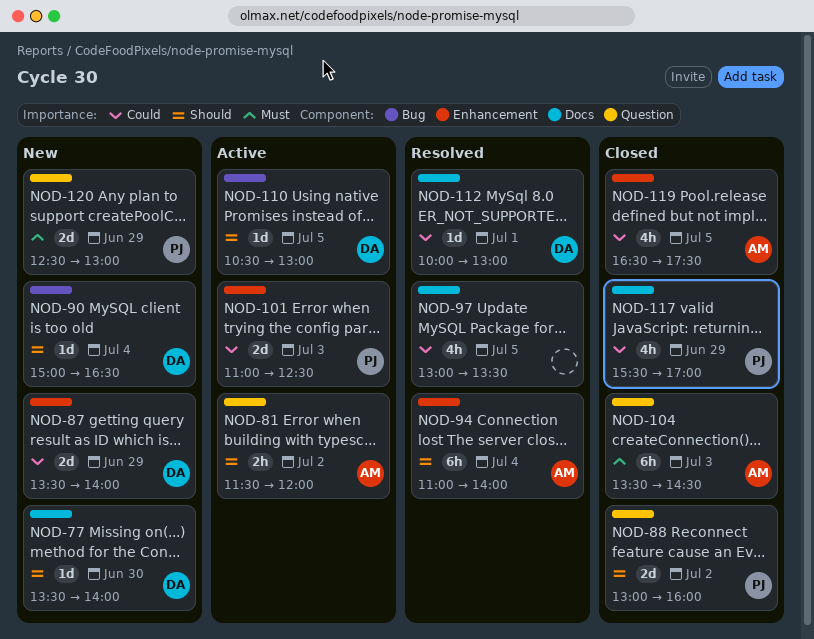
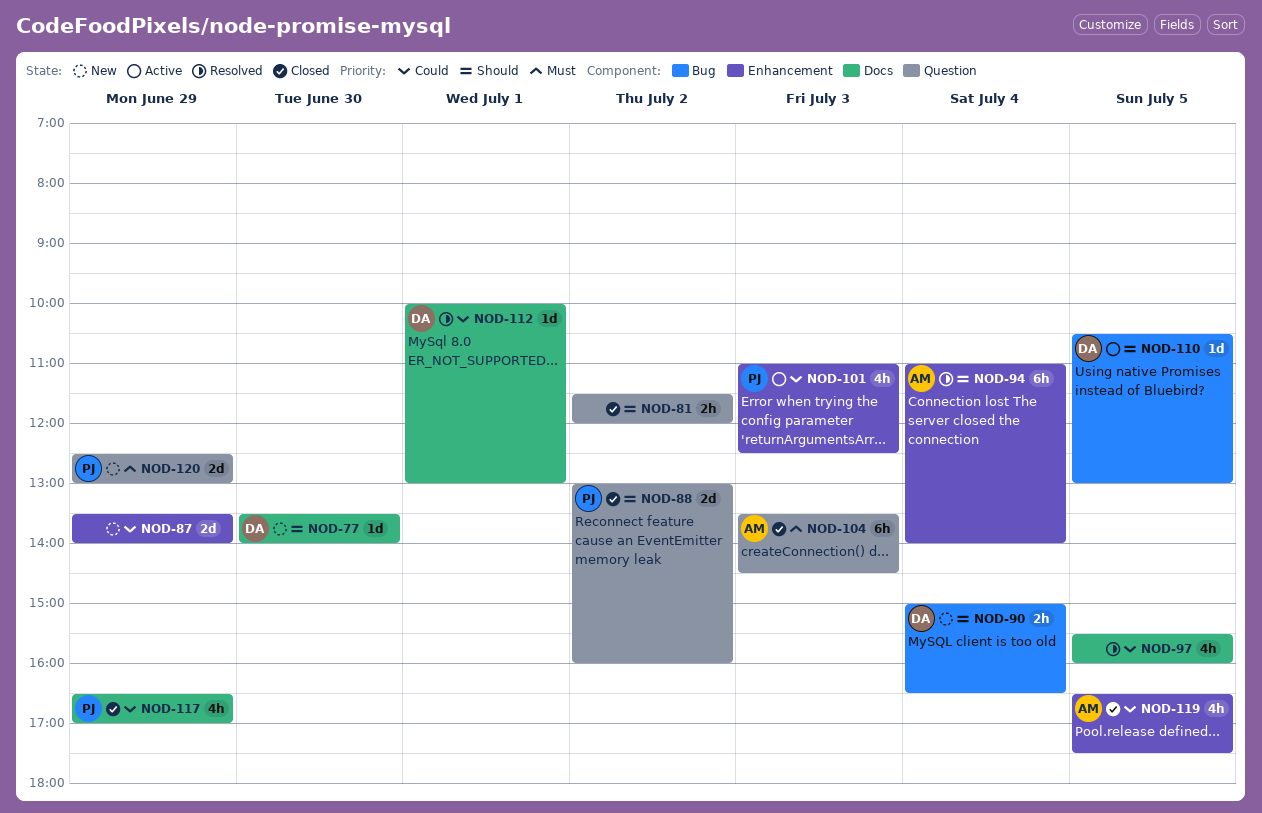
NOD-81, status: Active -> Closed
NOD-81, owner: AM -> none
NOD-87, owner: DA -> none
NOD-90, estimate: 1d -> 2h
NOD-97, begins: 13:00 -> 15:30
NOD-97, ends: 13:30 -> 16:00
NOD-101, estimate: 2d -> 4h
NOD-117, begins: 15:30 -> 16:30

